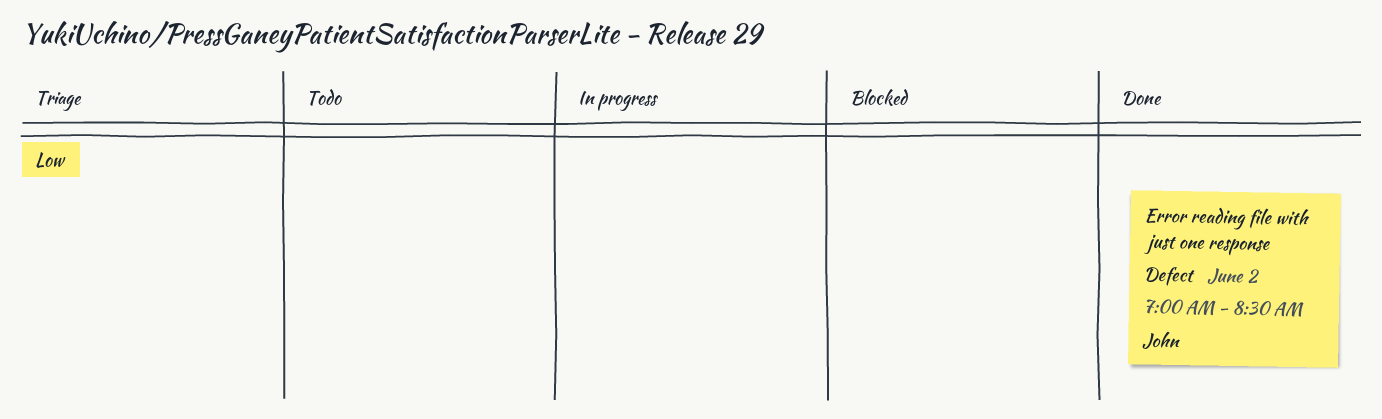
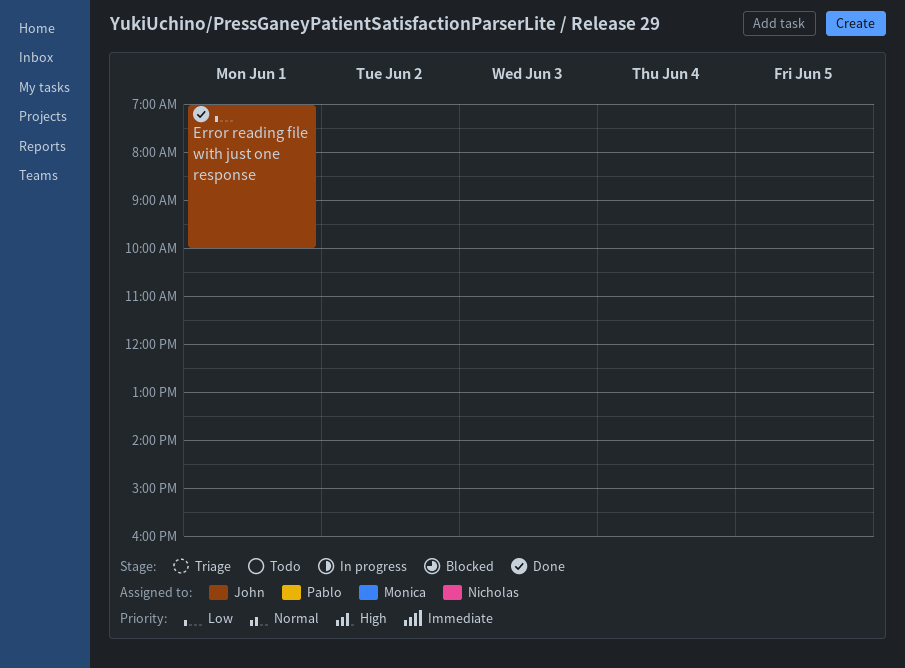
Error reading file with just one response, day: Jun 2 -> Jun 1
Error reading file with just one response, ends: 08:30 -> 10:00

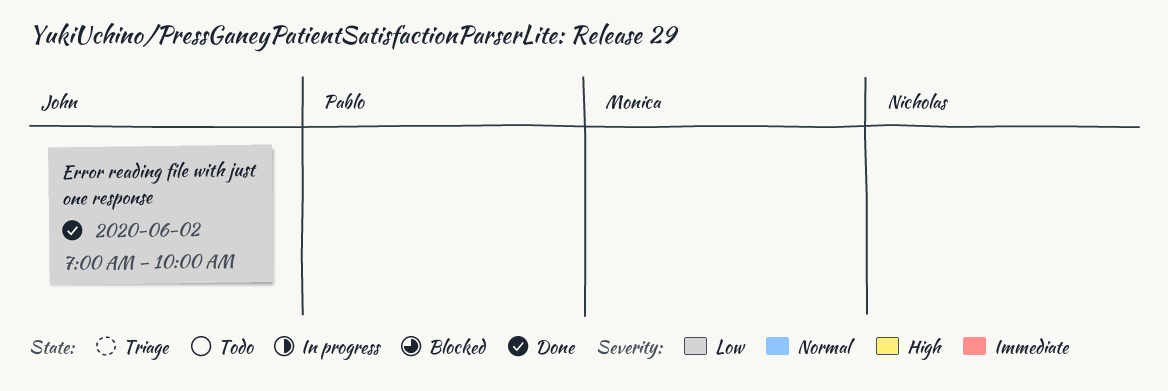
Error reading file with just one response, day: Jun 1 -> Jun 2

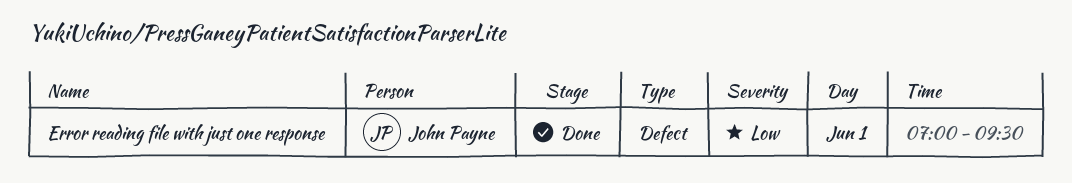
Error reading file with just one response, day: Jun 2 -> Jun 1
Error reading file with just one response, ends: 10:00 -> 09:30

